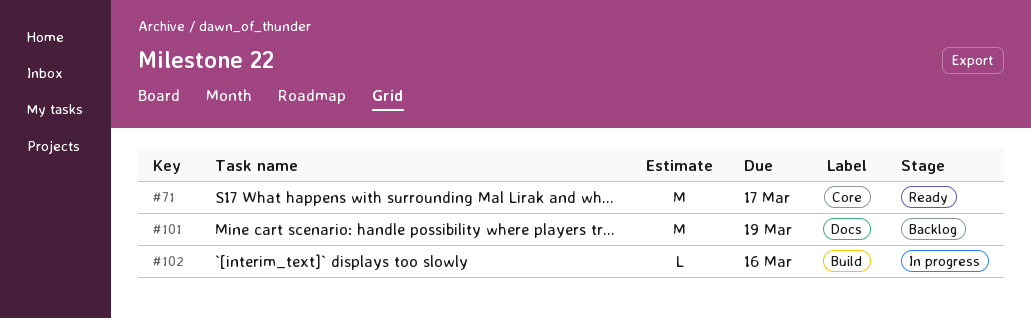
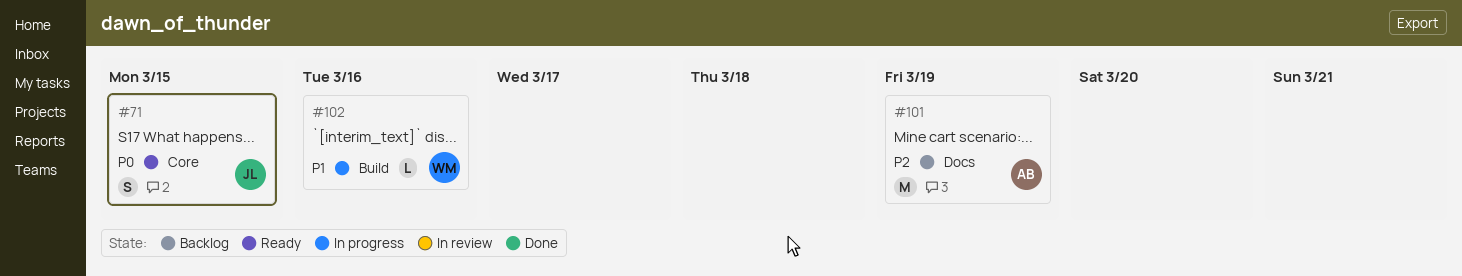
#71, estimate: M -> S
#71, due: Mar 17 -> Mar 15

